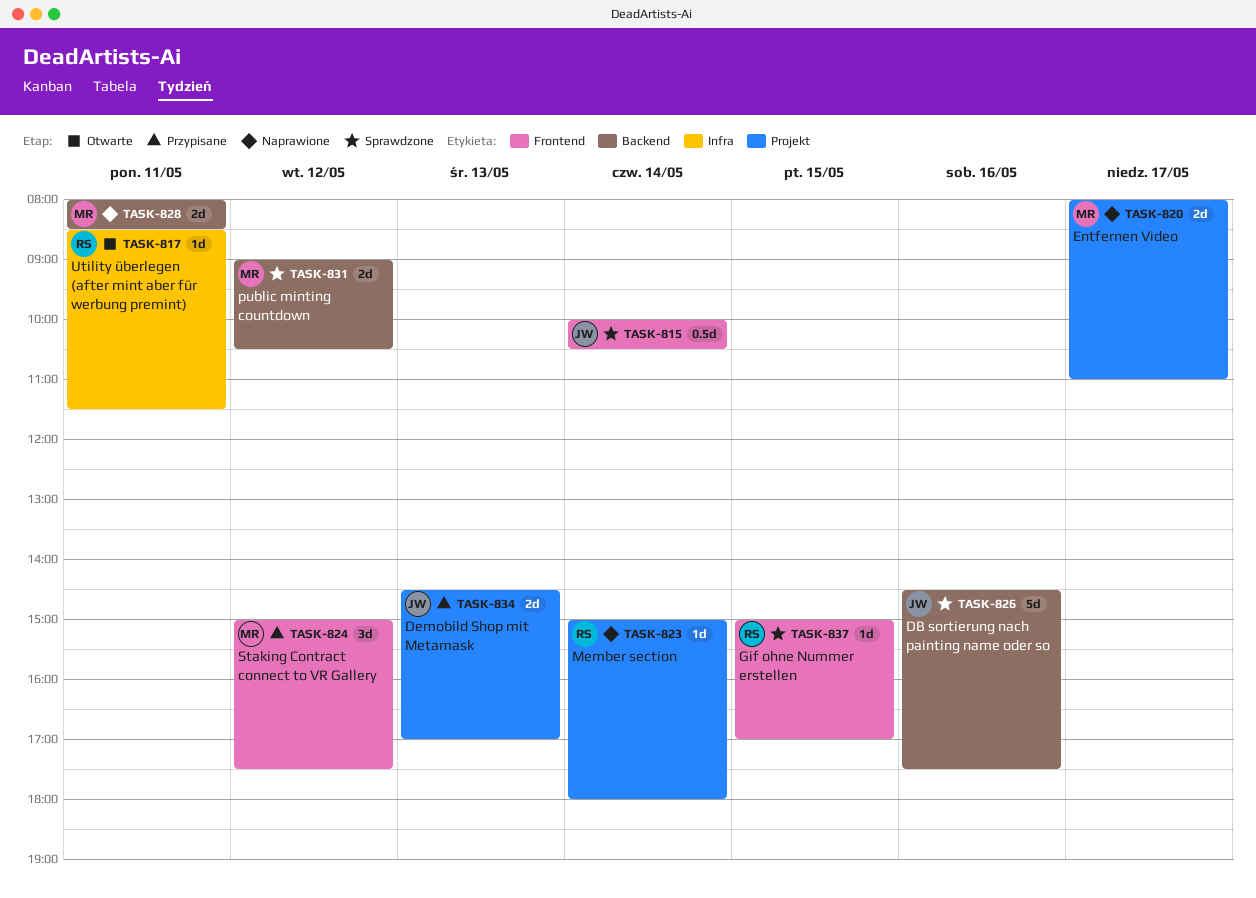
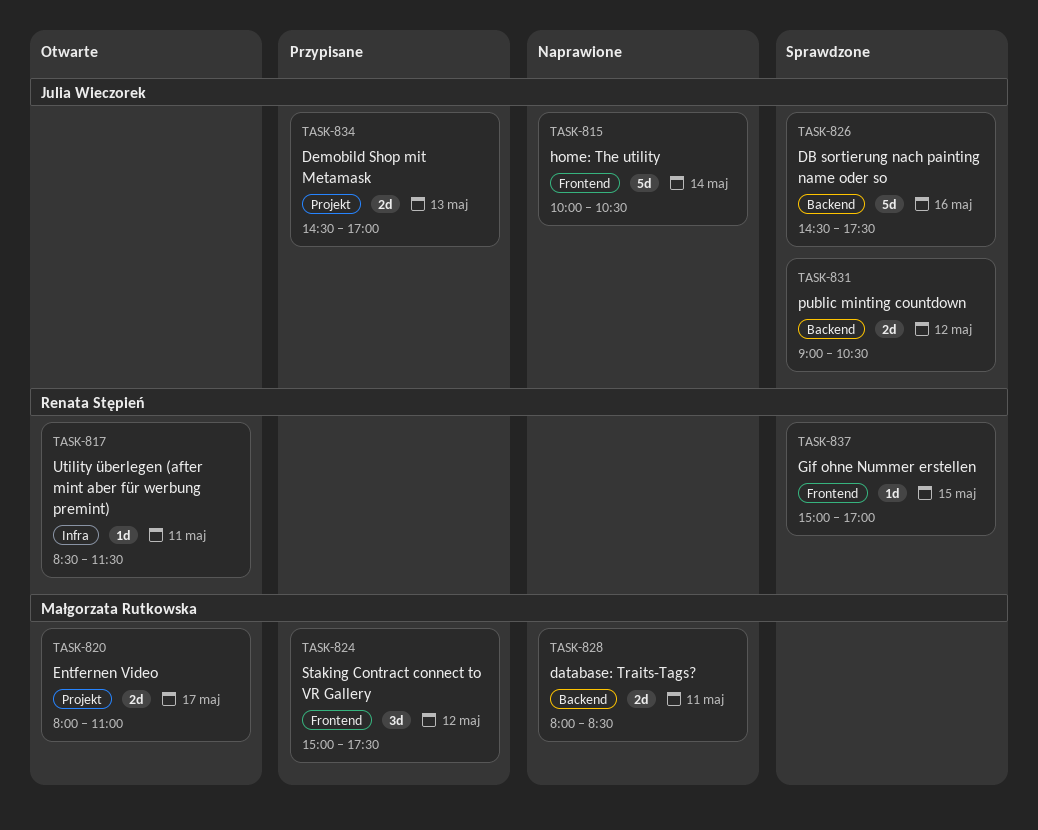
TASK-815, status: Sprawdzone -> Naprawione
TASK-815, estimate: 0.5d -> 5d
TASK-820, status: Naprawione -> Otwarte
TASK-823: present -> none
TASK-831, owner: Małgorzata Rutkowska -> Julia Wieczorek

